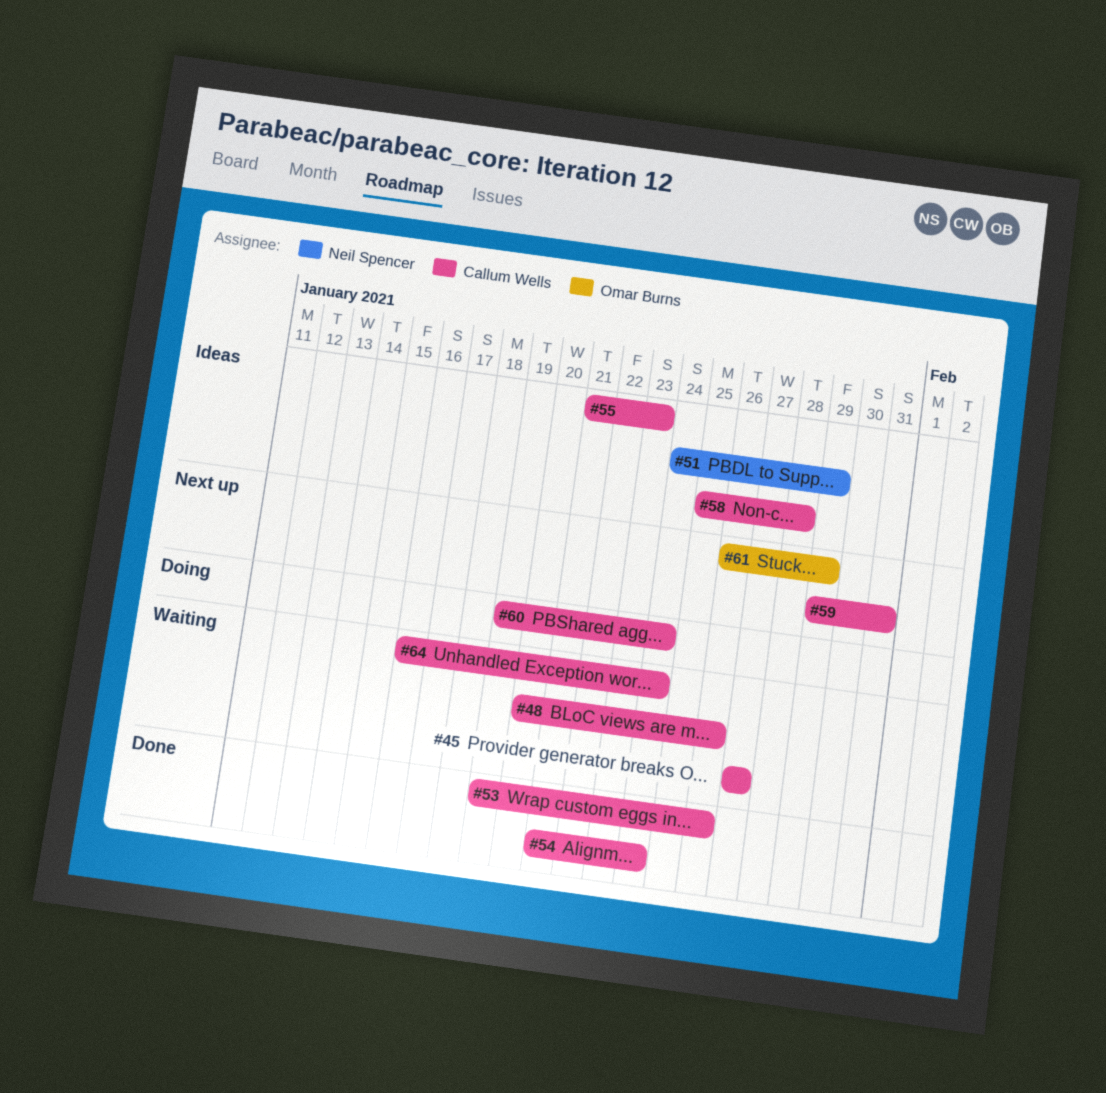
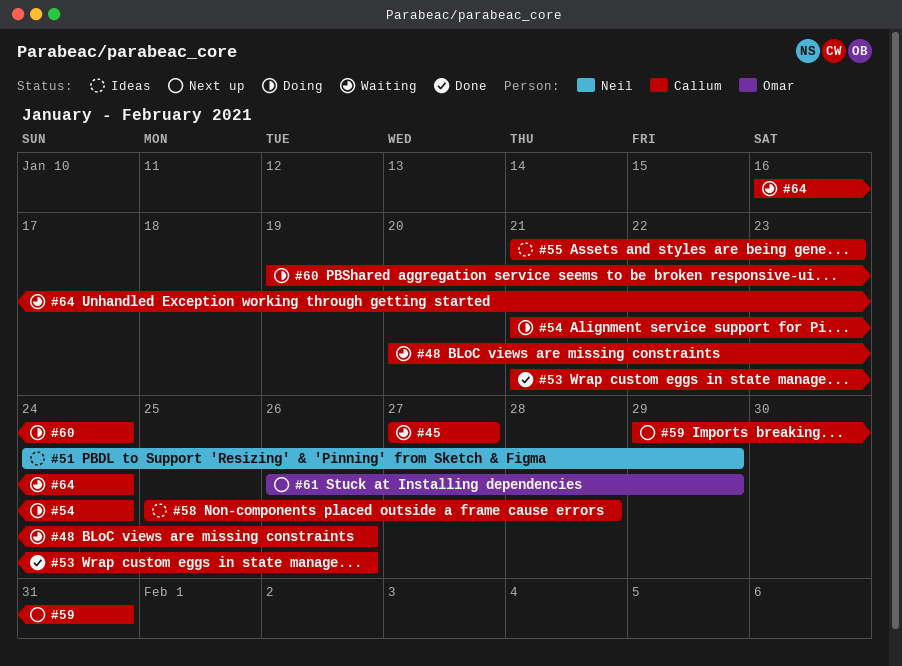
#53, start: Jan 19 -> Jan 21
#54, status: Done -> Doing

